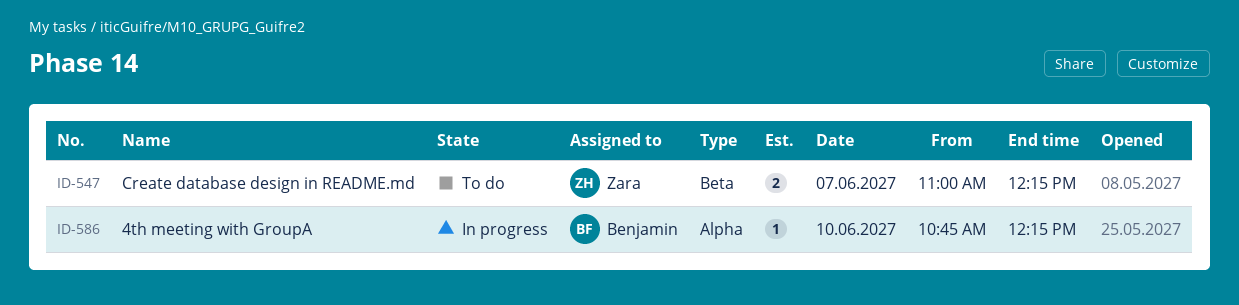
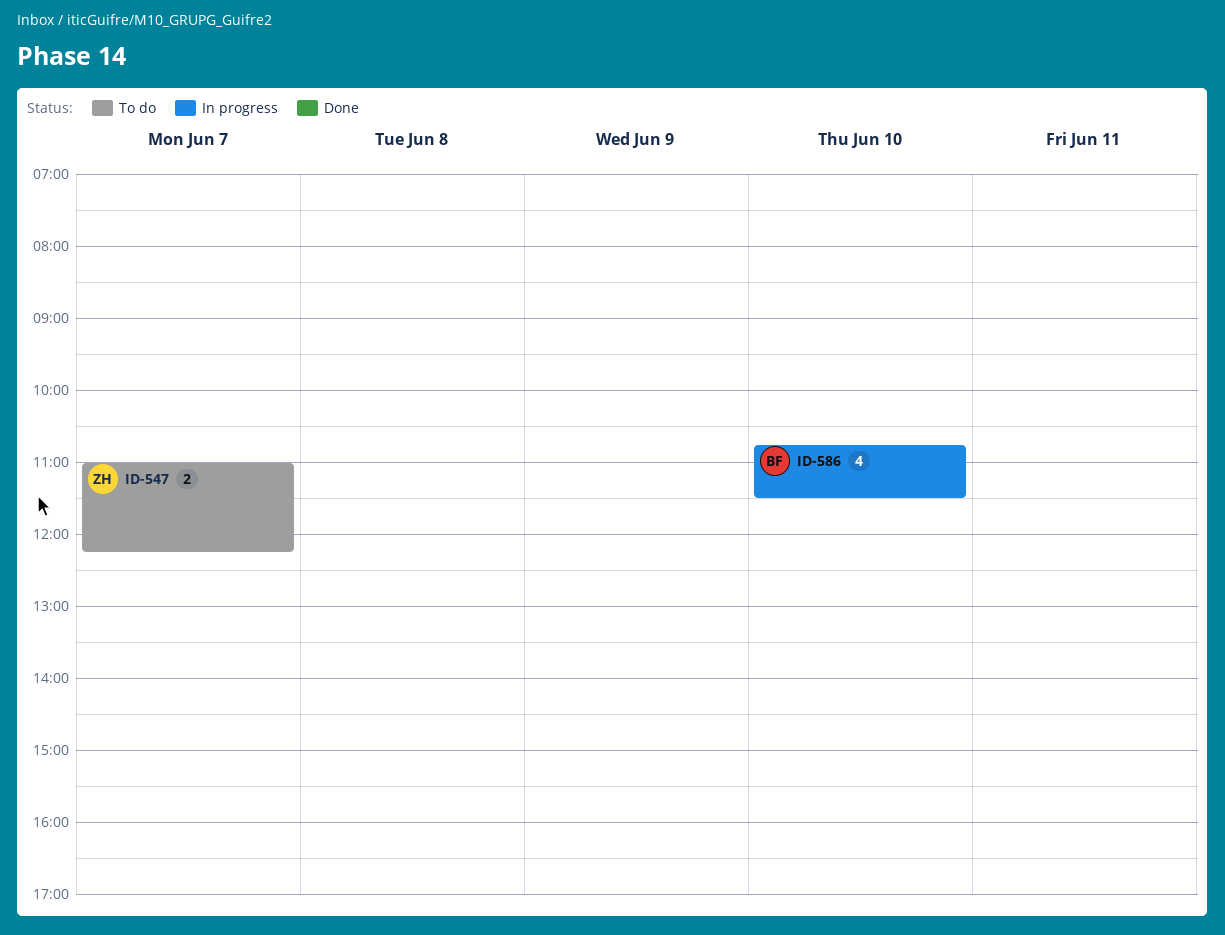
ID-586, estimate: 1 -> 4
ID-586, ends: 12:15 -> 11:30

